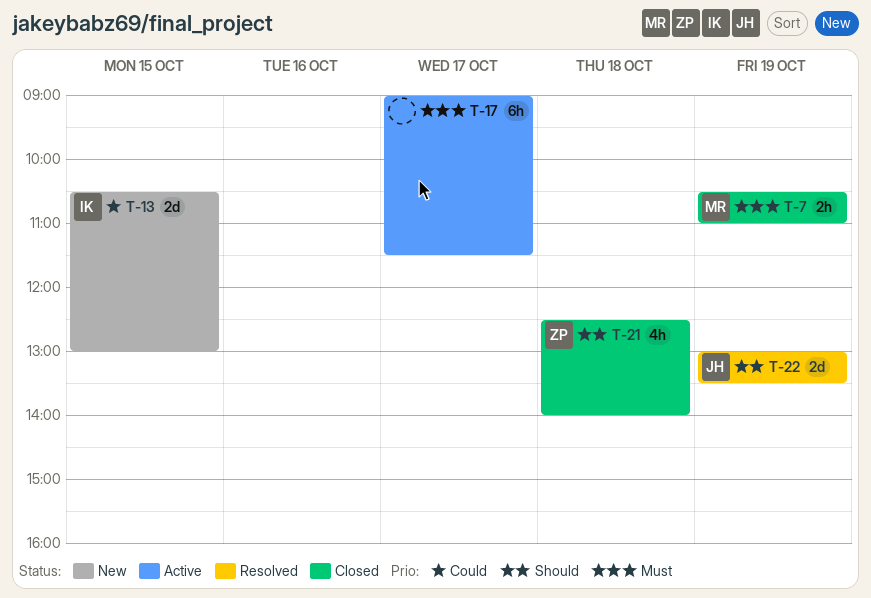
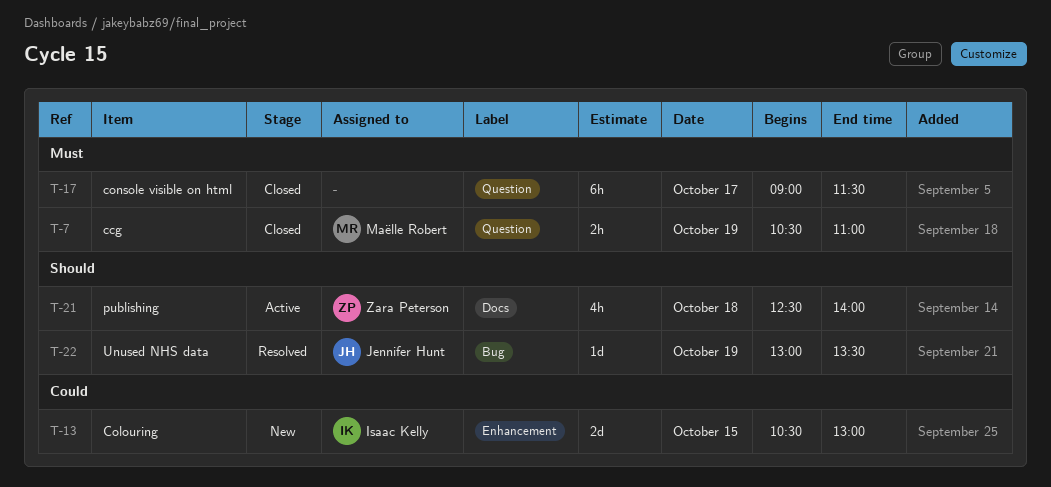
T-17, status: Active -> Closed
T-21, status: Closed -> Active
T-22, estimate: 2d -> 1d

